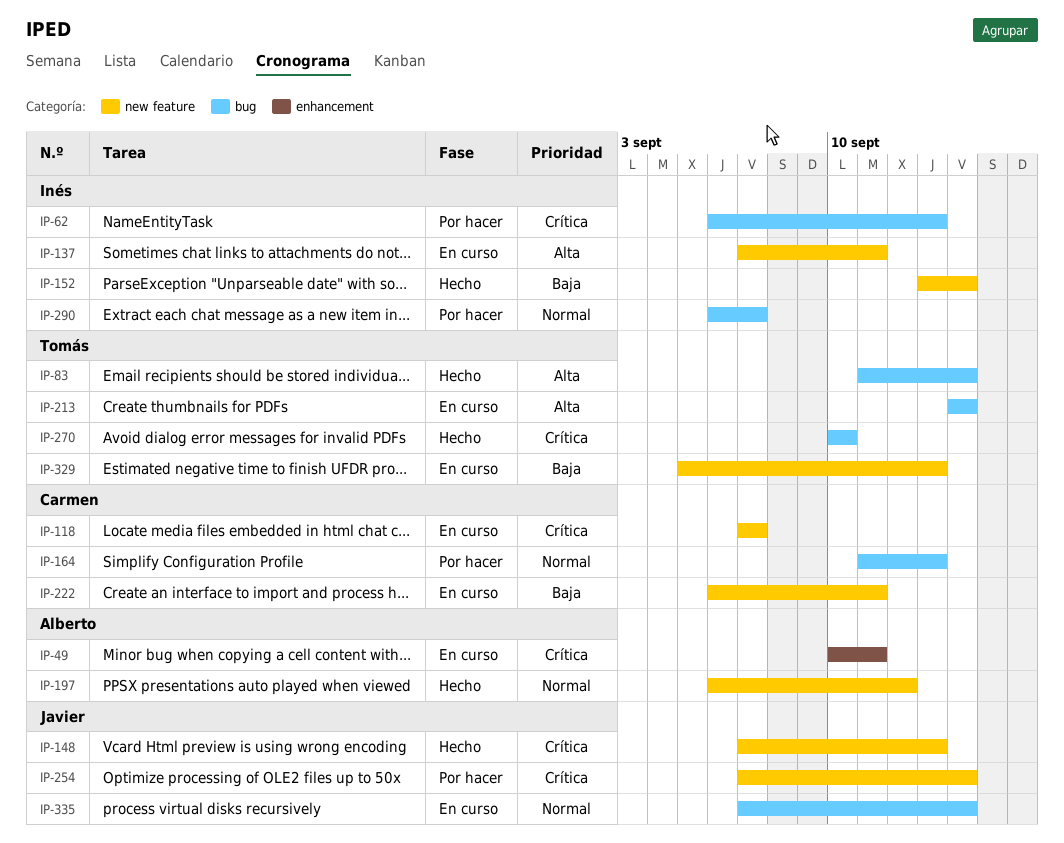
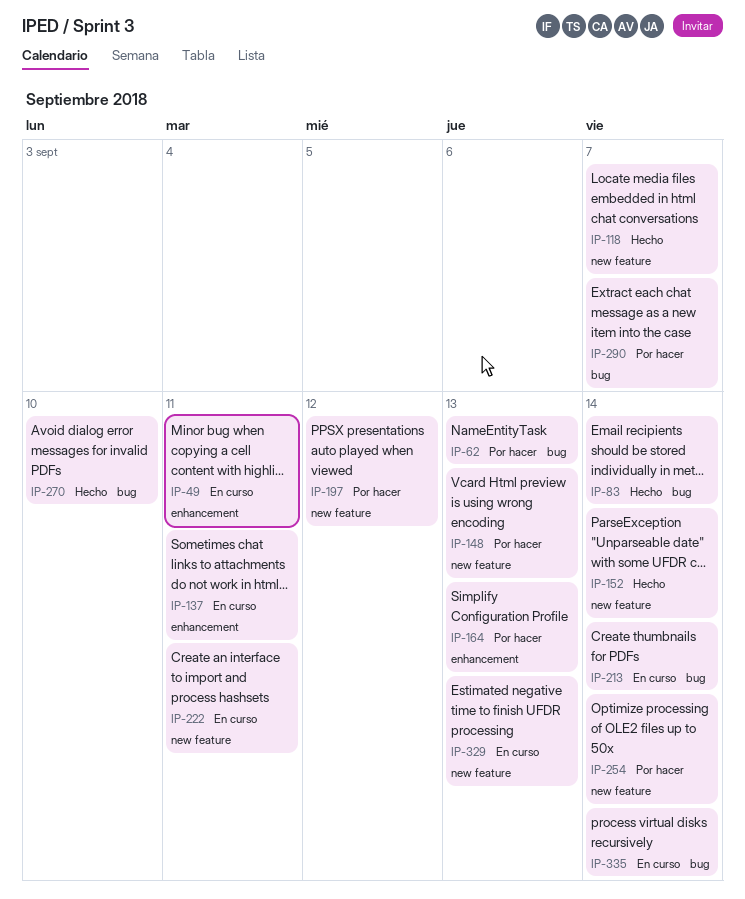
IP-118, status: En curso -> Hecho
IP-137, label: new feature -> enhancement
IP-148, status: Hecho -> Por hacer
IP-164, label: bug -> enhancement
IP-197, status: Hecho -> Por hacer

